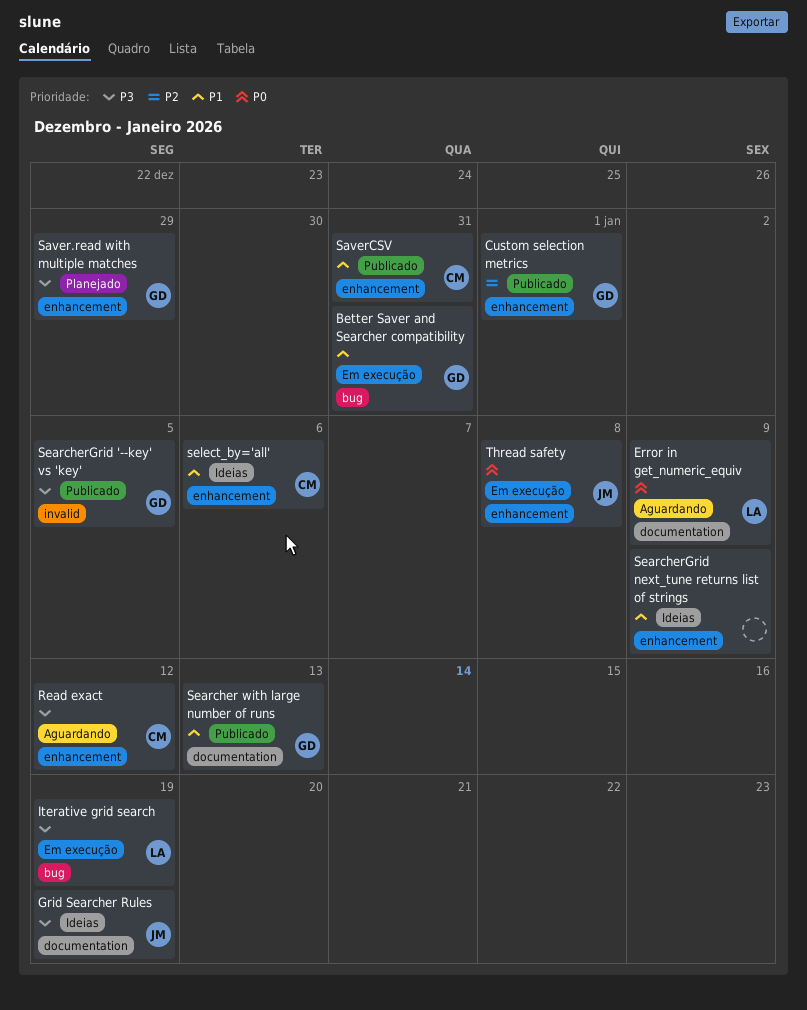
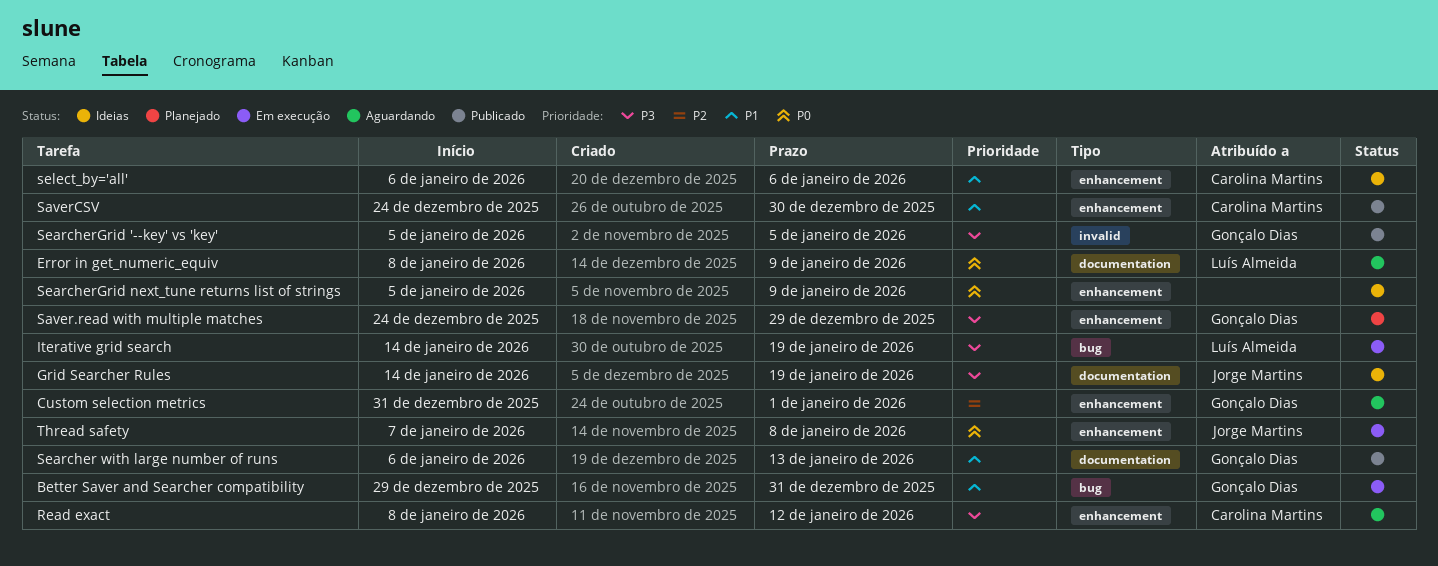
Custom selection metrics, status: Publicado -> Aguardando
SaverCSV, due: Dec 31 -> Dec 30
SearcherGrid next_tune returns list of strings, priority: P1 -> P0

